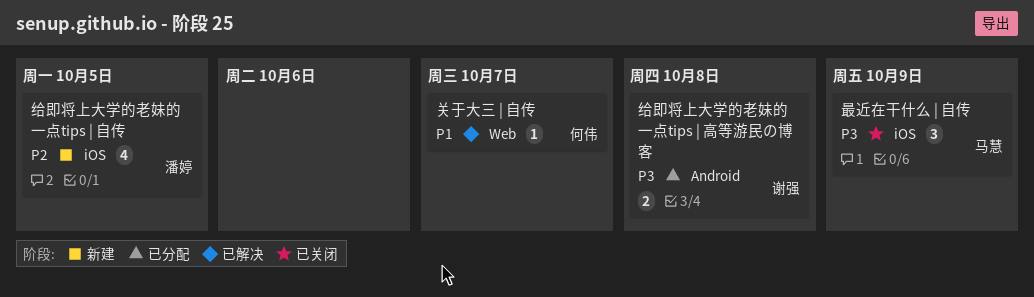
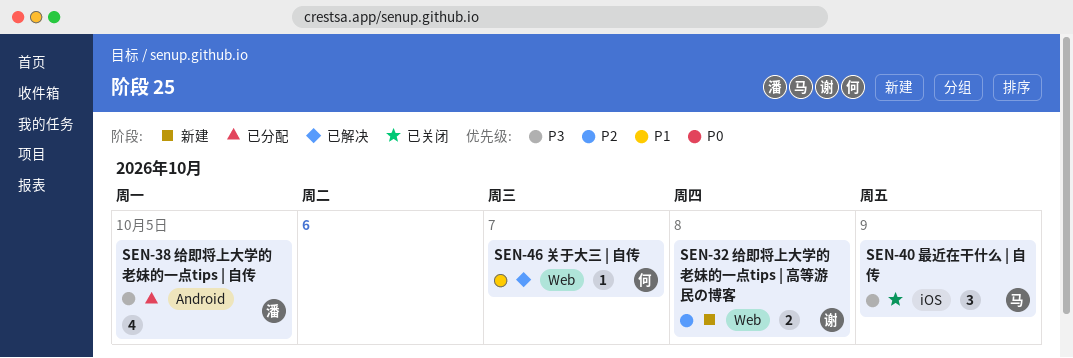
给即将上大学的老妹的一点tips | 自传, status: 新建 -> 已分配
给即将上大学的老妹的一点tips | 自传, priority: P2 -> P3
给即将上大学的老妹的一点tips | 自传, label: iOS -> Android
给即将上大学的老妹的一点tips | 高等游民の博客, status: 已分配 -> 新建
给即将上大学的老妹的一点tips | 高等游民の博客, priority: P3 -> P2
给即将上大学的老妹的一点tips | 高等游民の博客, label: Android -> Web

